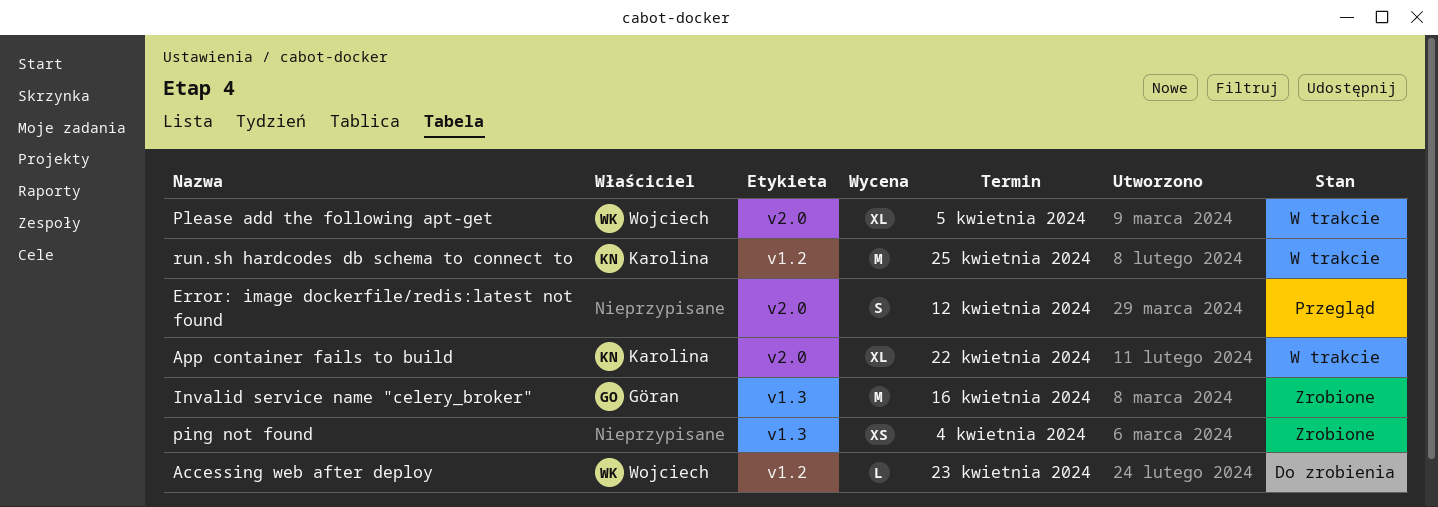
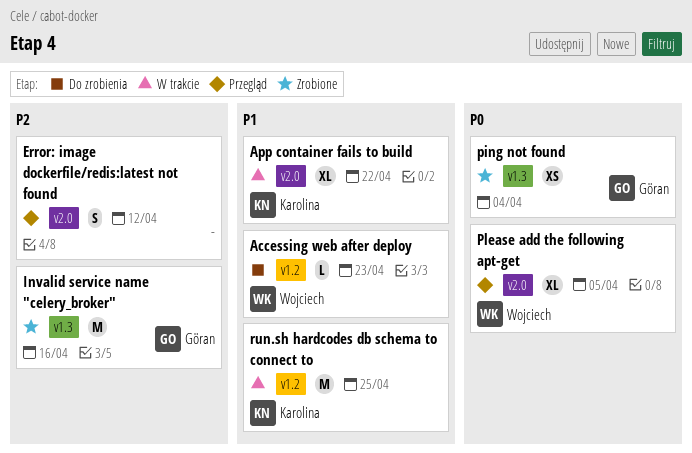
ping not found, owner: none -> Göran
Please add the following apt-get, status: W trakcie -> Przegląd

